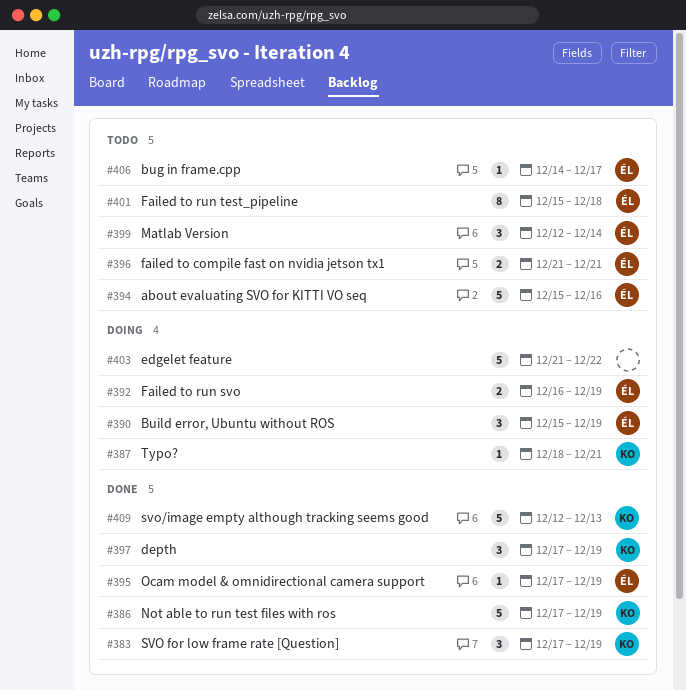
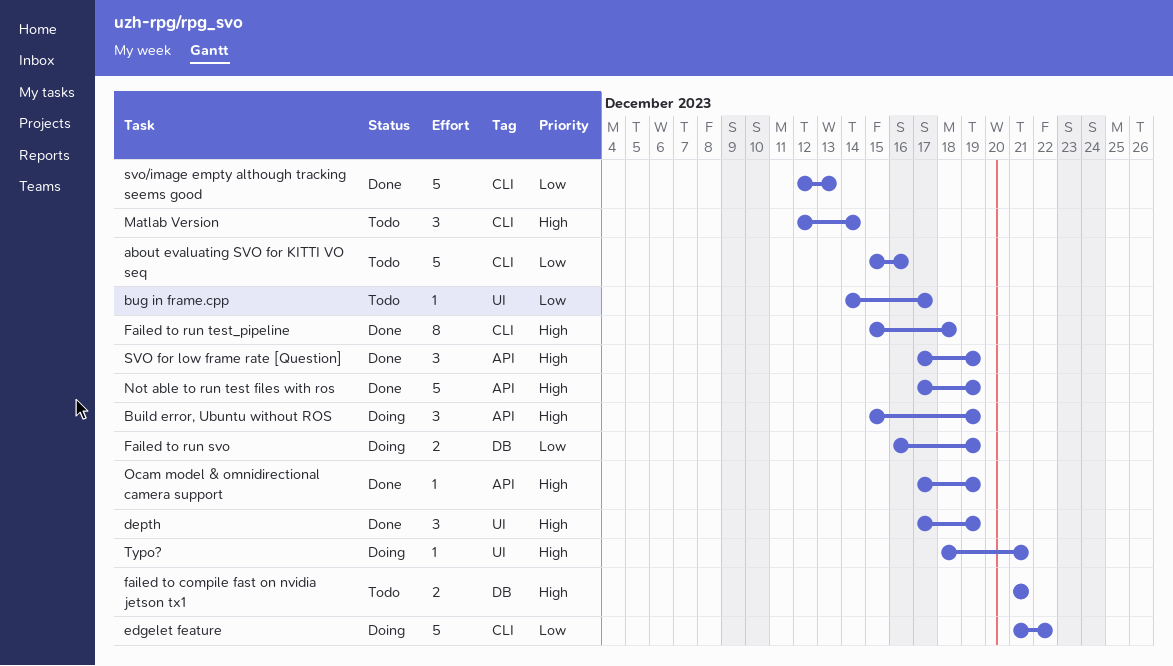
Failed to run test_pipeline, status: Todo -> Done

